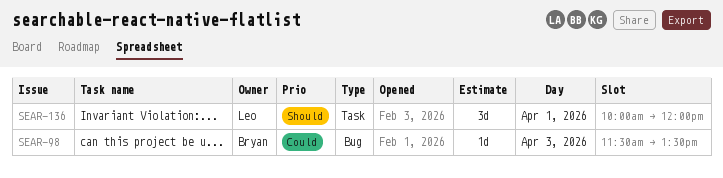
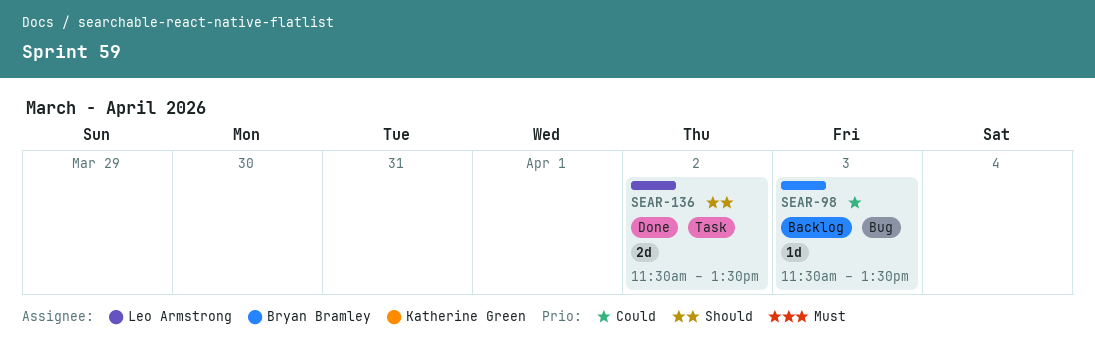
SEAR-136, estimate: 3d -> 2d
SEAR-136, day: Apr 1 -> Apr 2
SEAR-136, begins: 10:00 -> 11:30
SEAR-136, ends: 12:00 -> 13:30

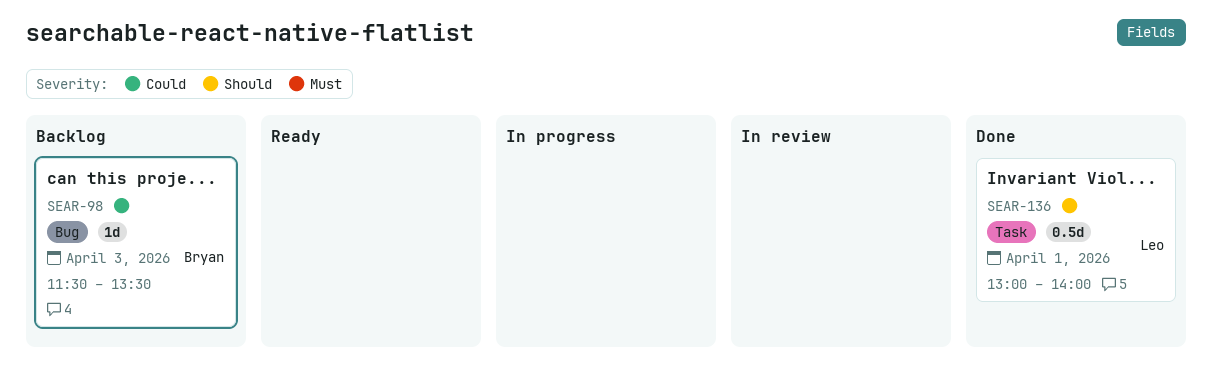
SEAR-136, estimate: 2d -> 0.5d
SEAR-136, day: Apr 2 -> Apr 1
SEAR-136, begins: 11:30 -> 13:00
SEAR-136, ends: 13:30 -> 14:00

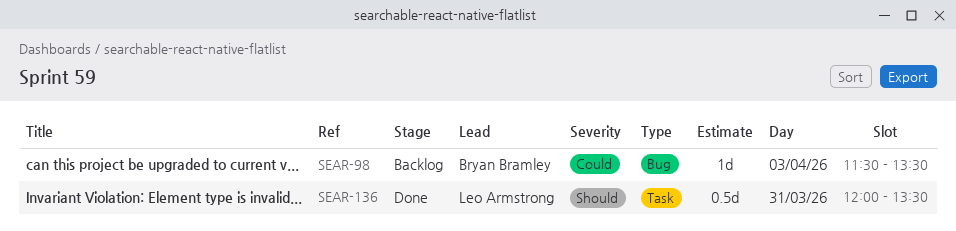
SEAR-136, day: Apr 1 -> Mar 31
SEAR-136, begins: 13:00 -> 12:00
SEAR-136, ends: 14:00 -> 13:30

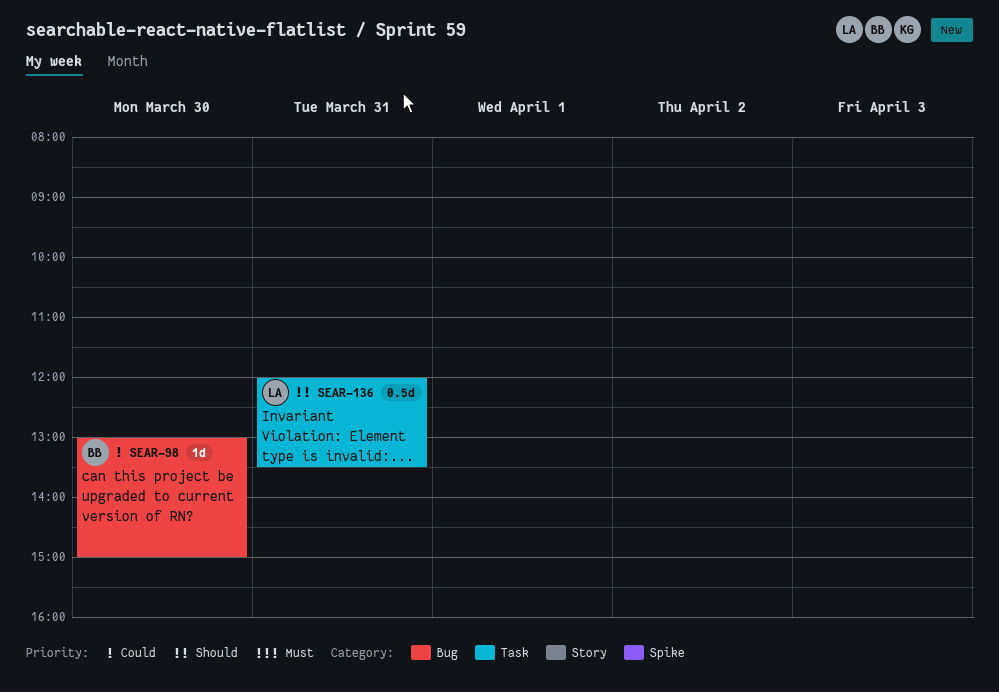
SEAR-98, day: Apr 3 -> Mar 30
SEAR-98, begins: 11:30 -> 13:00
SEAR-98, ends: 13:30 -> 15:00

